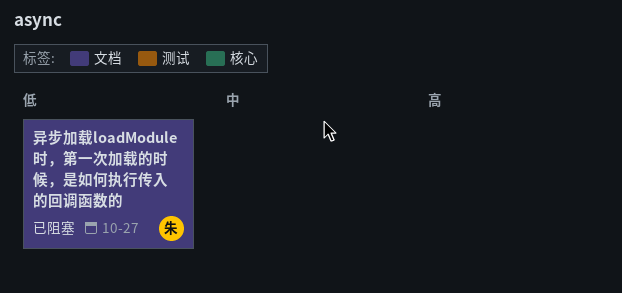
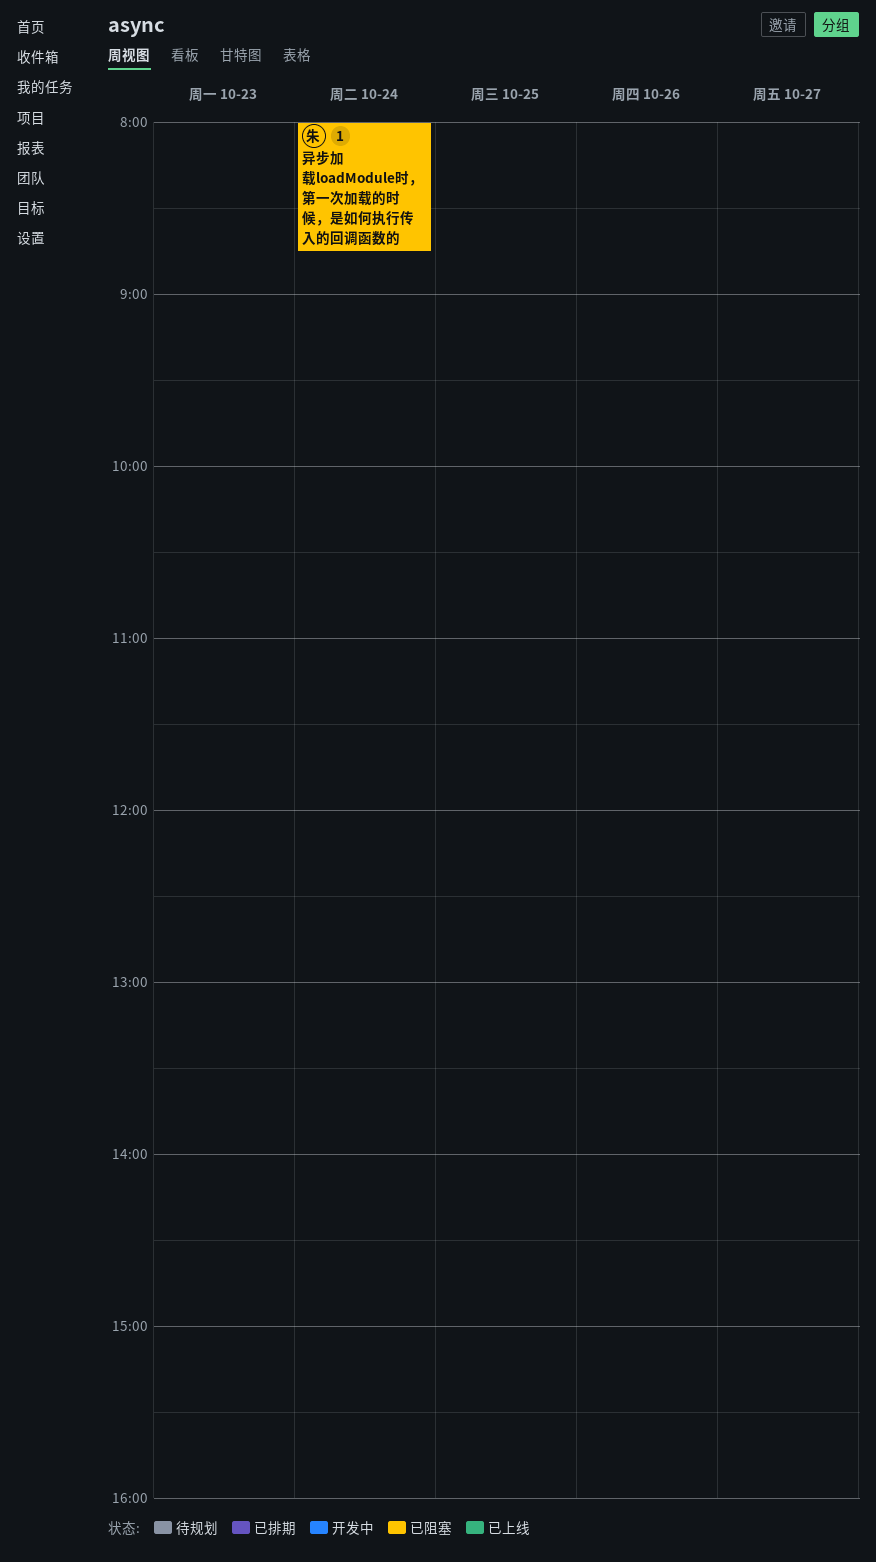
异步加载loadModule时，第一次加载的时候，是如何执行传入的回调函数的, day: Oct 27 -> Oct 24

